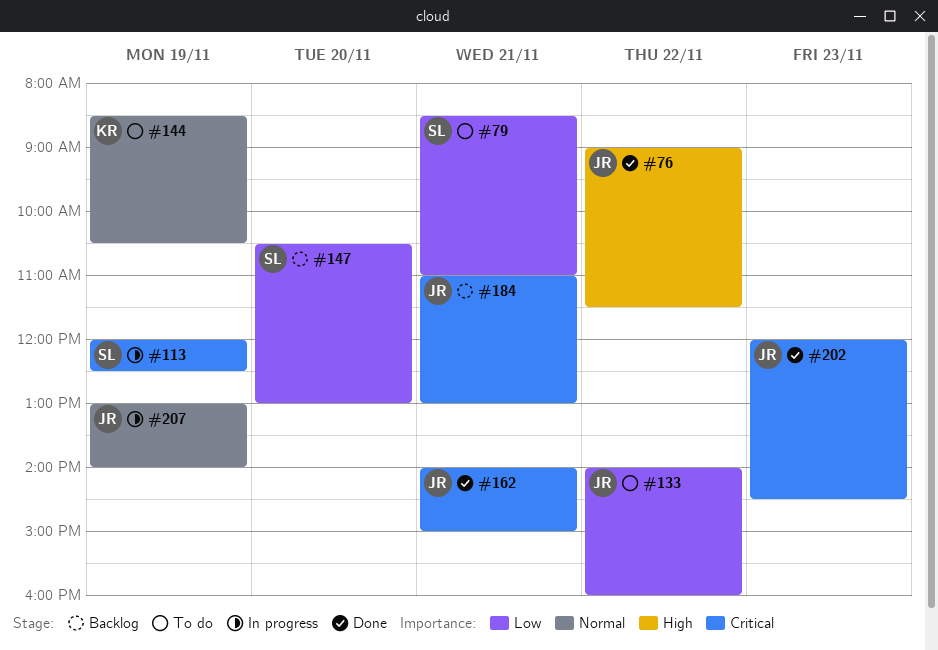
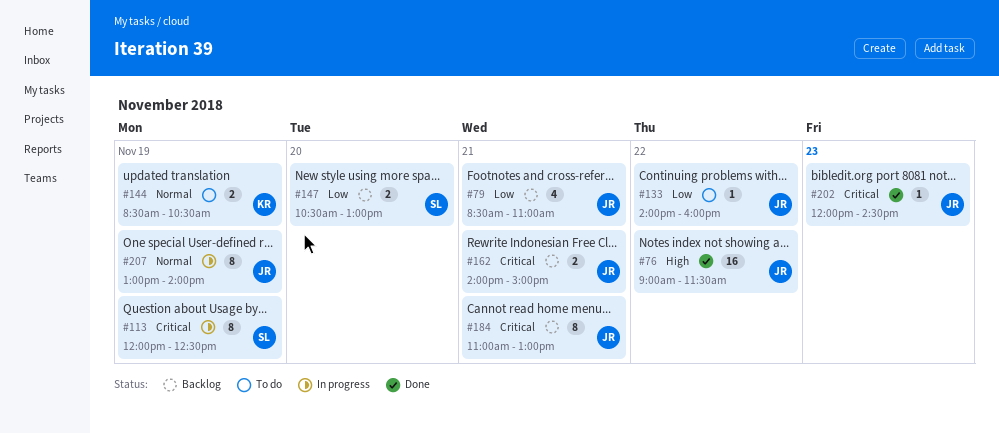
#79, status: To do -> Backlog
#79, owner: SL -> JR
#162, status: Done -> Backlog

